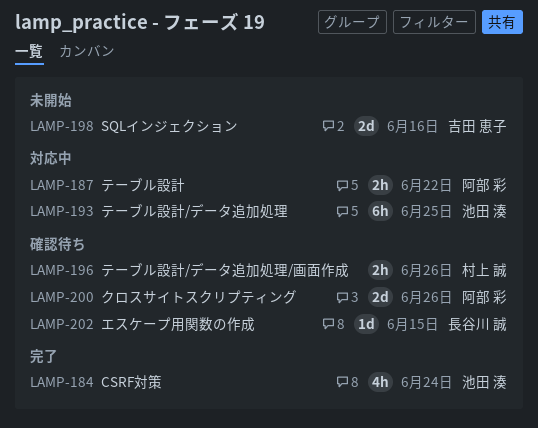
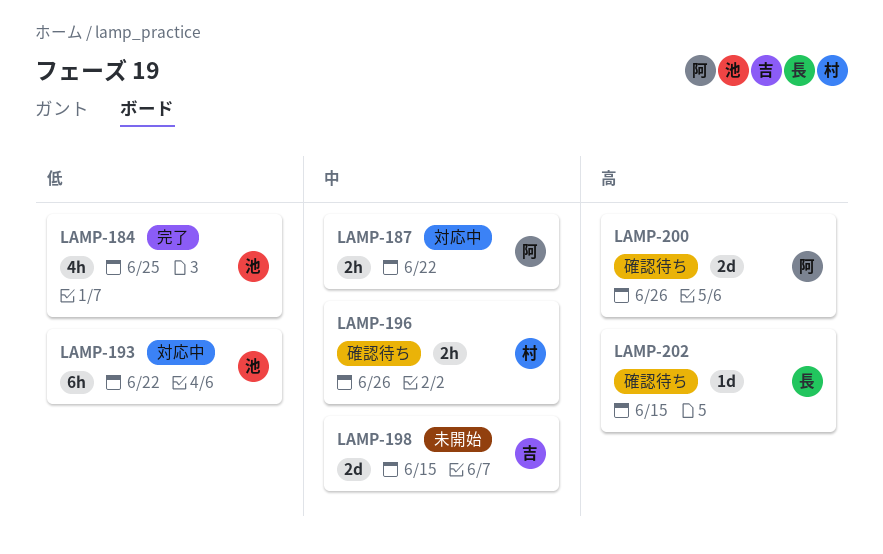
LAMP-184, due: Jun 24 -> Jun 25
LAMP-193, due: Jun 25 -> Jun 22
LAMP-198, due: Jun 16 -> Jun 15

